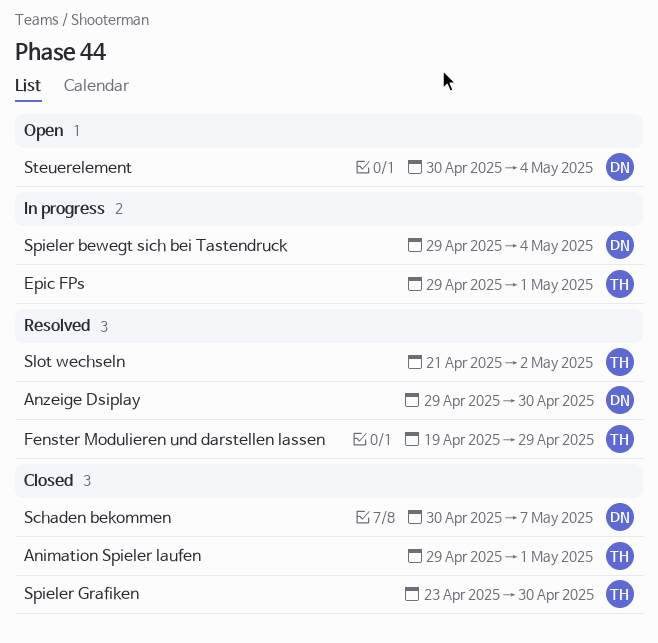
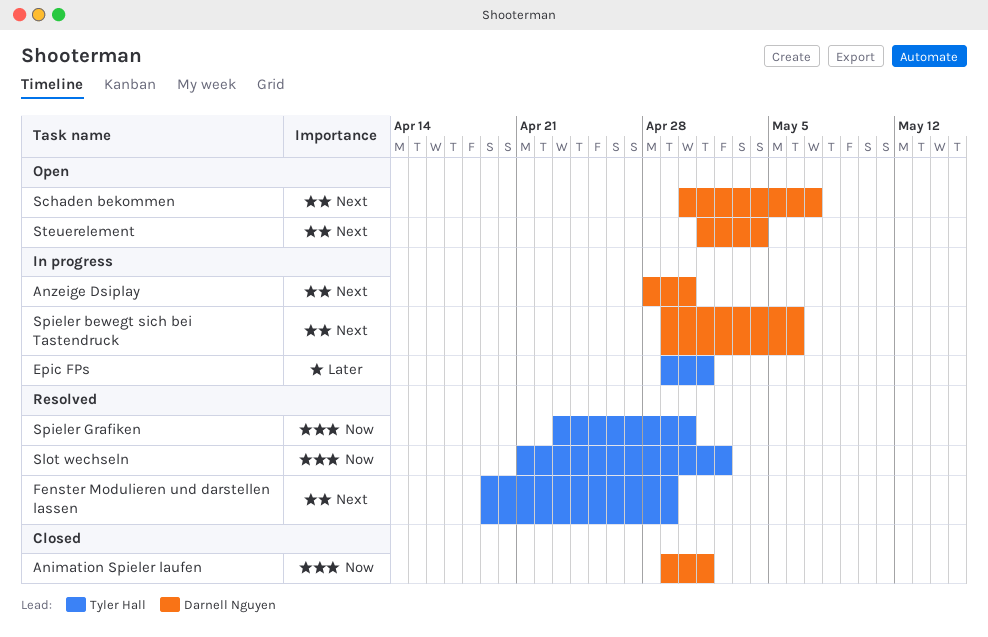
Animation Spieler laufen, owner: Tyler Hall -> Darnell Nguyen
Anzeige Dsiplay, status: Resolved -> In progress
Anzeige Dsiplay, start: Apr 29 -> Apr 28
Schaden bekommen, status: Closed -> Open
Spieler bewegt sich bei Tastendruck, due: May 4 -> May 6
Spieler Grafiken, status: Closed -> Resolved
Steuerelement, start: Apr 30 -> May 1

